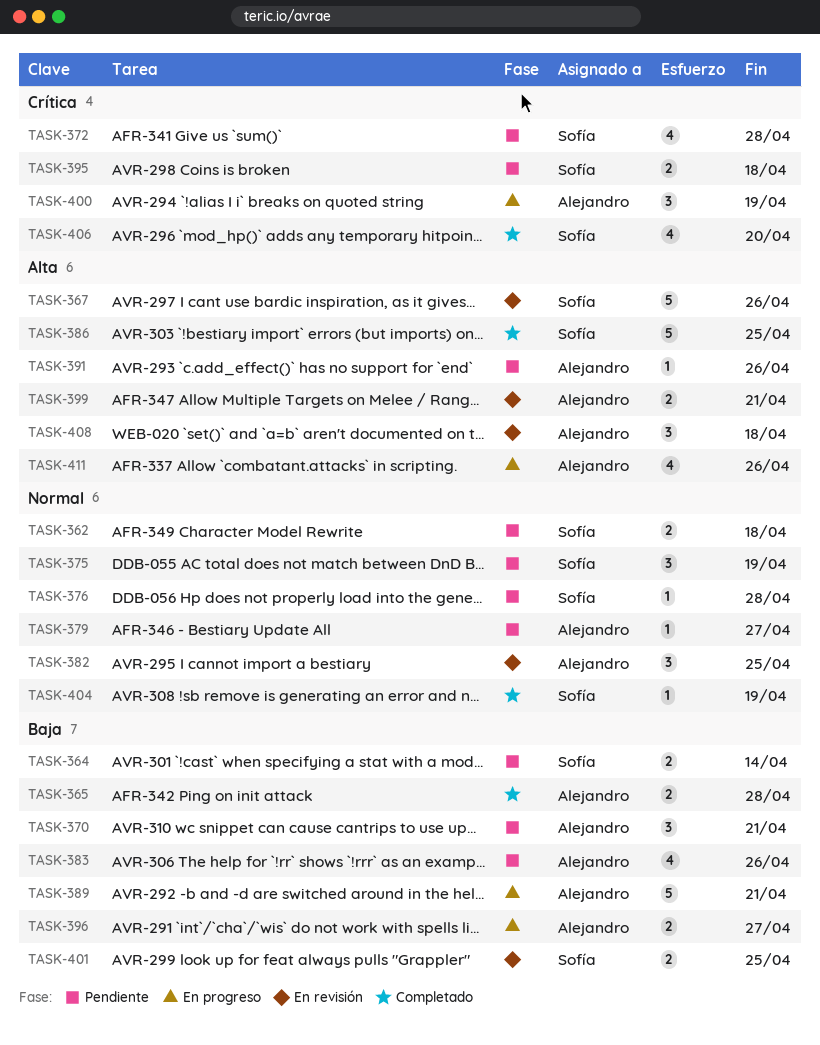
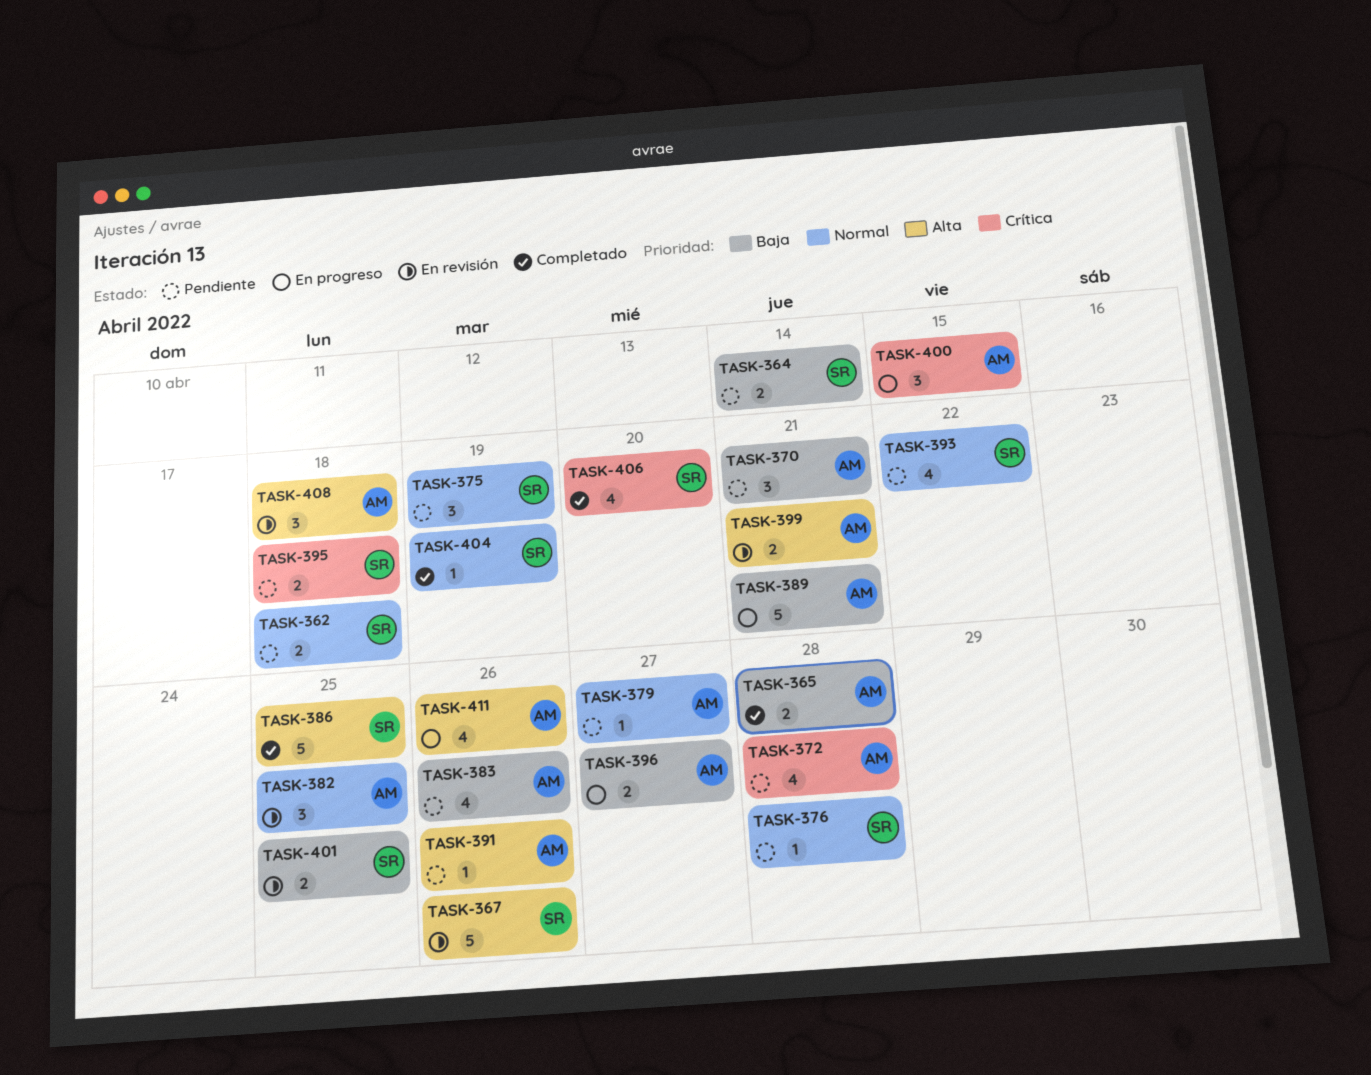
TASK-372, owner: Sofía -> Alejandro
TASK-393: none -> present
TASK-400, due: Apr 19 -> Apr 15

